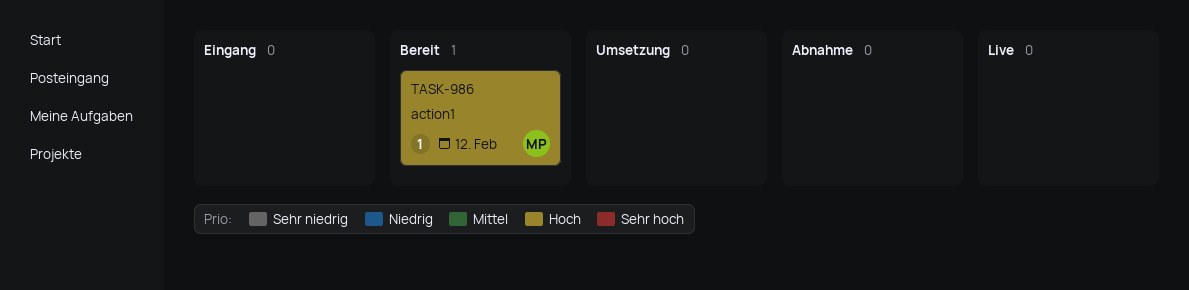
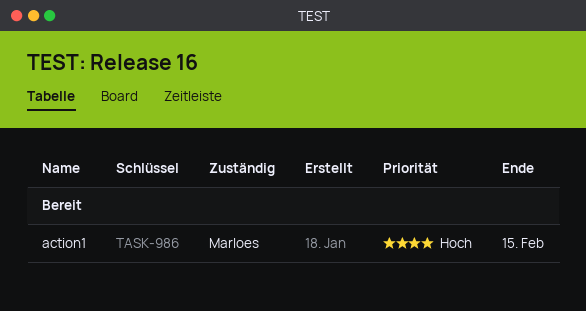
TASK-986, due: Feb 12 -> Feb 15

